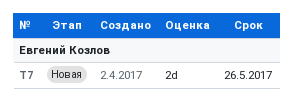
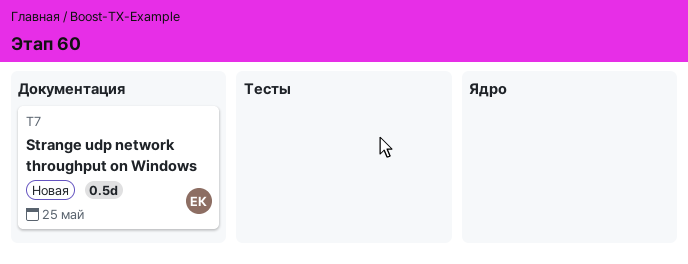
T7, estimate: 2d -> 0.5d
T7, due: May 26 -> May 25

